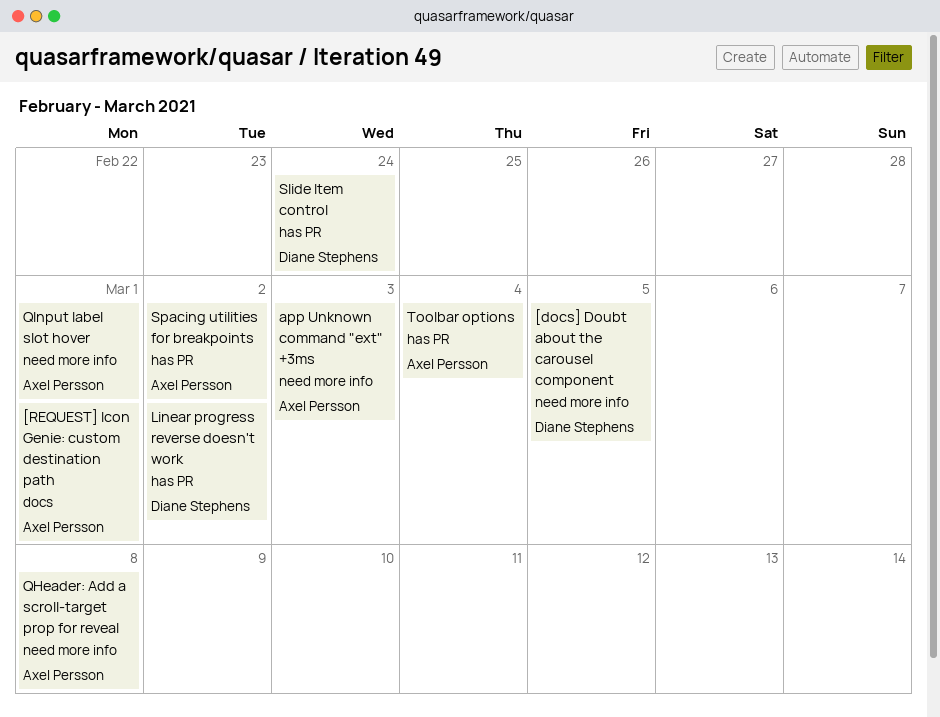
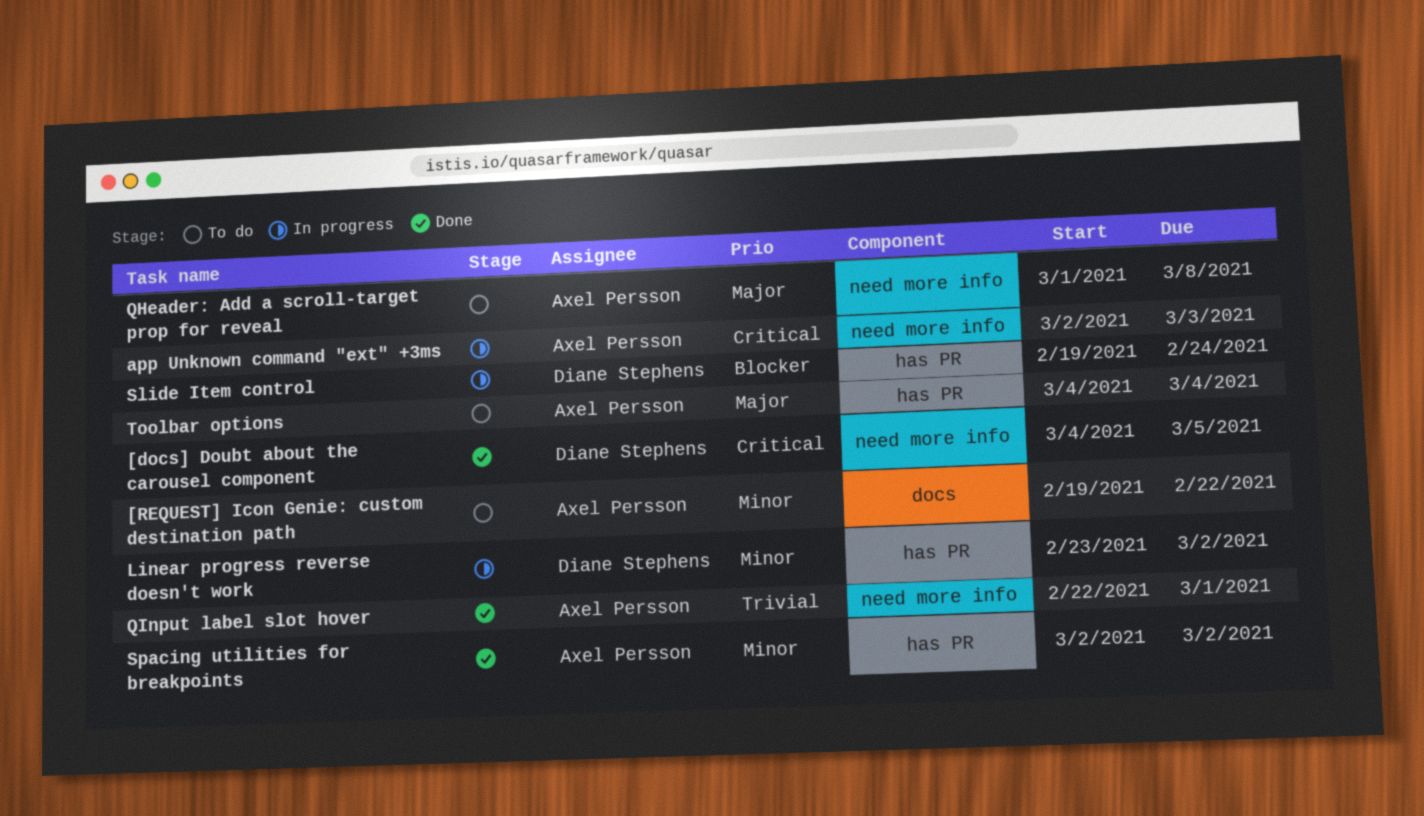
[REQUEST] Icon Genie: custom destination path, due: Mar 1 -> Feb 22

